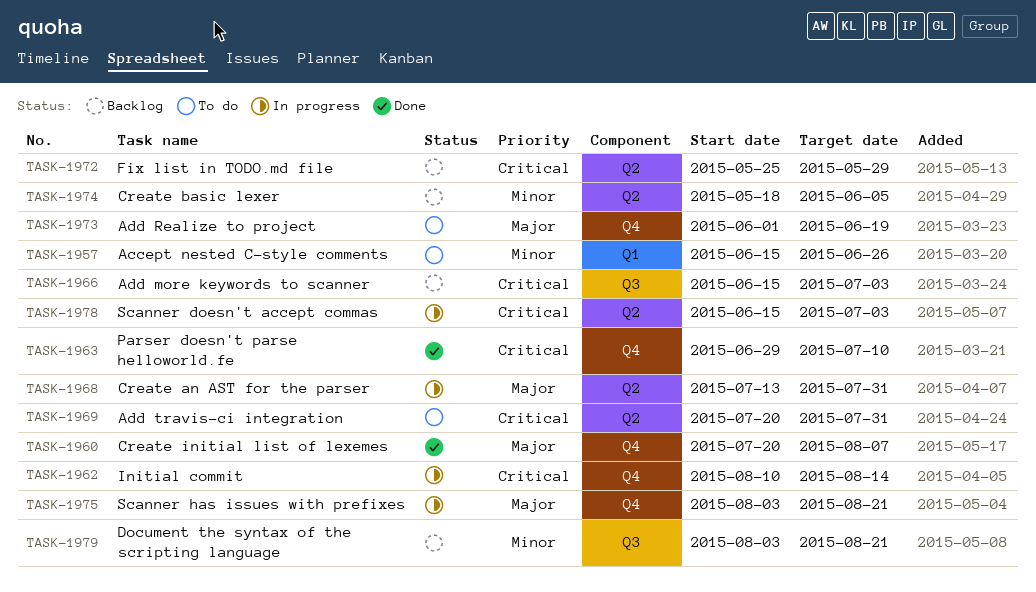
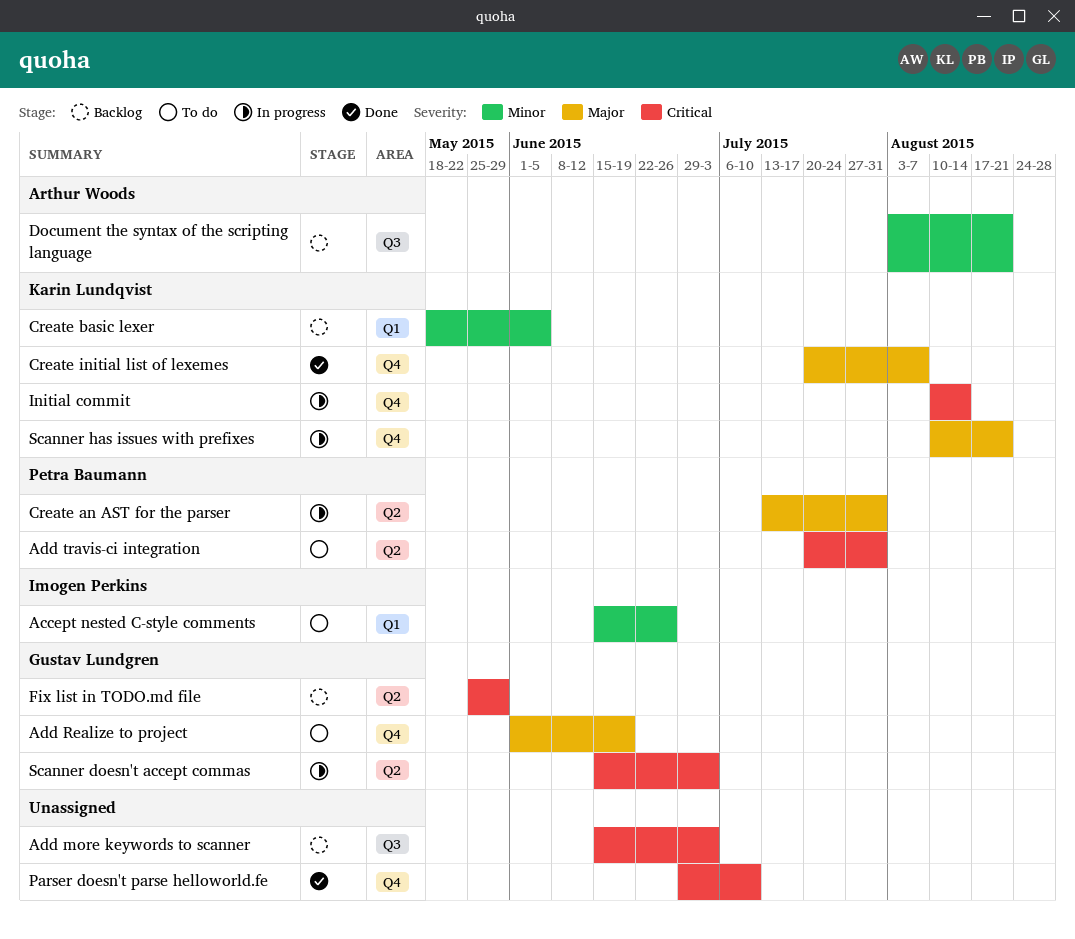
Create basic lexer, label: Q2 -> Q1
Scanner has issues with prefixes, start: Aug 3 -> Aug 10

